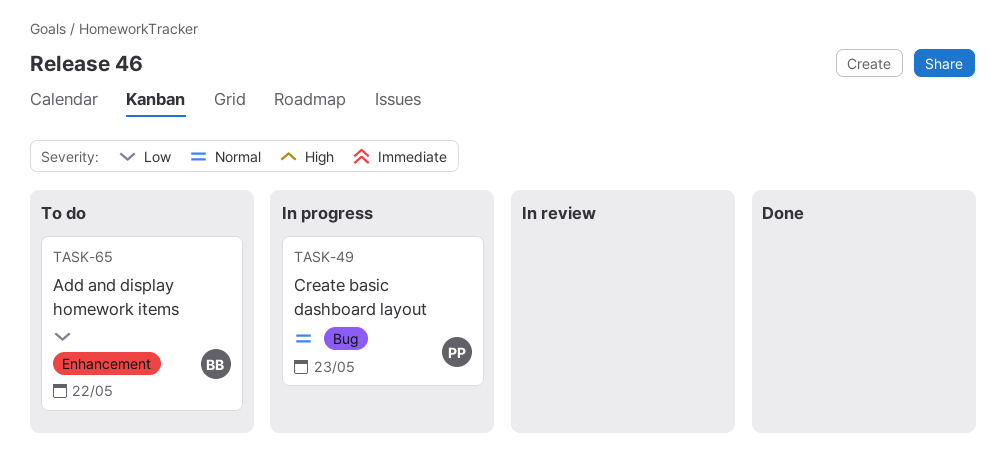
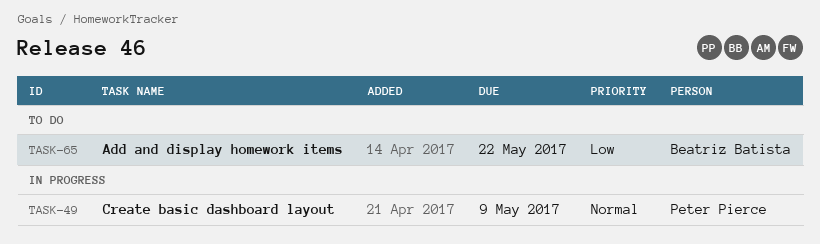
TASK-49, due: May 23 -> May 9

